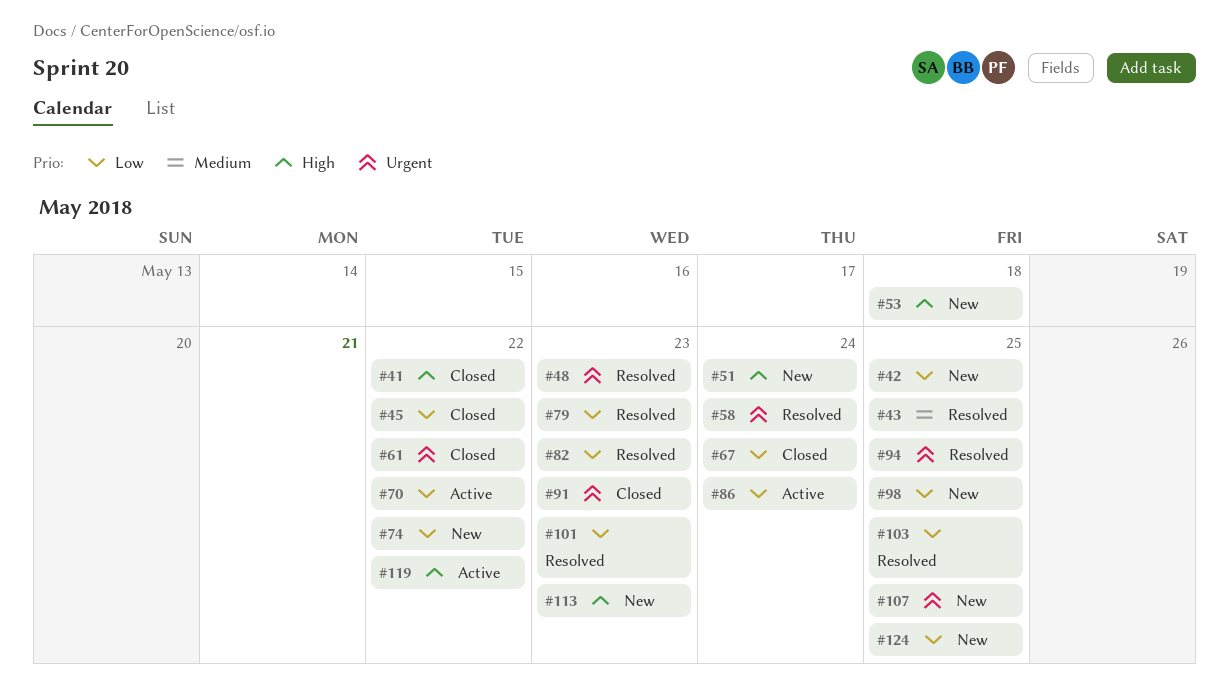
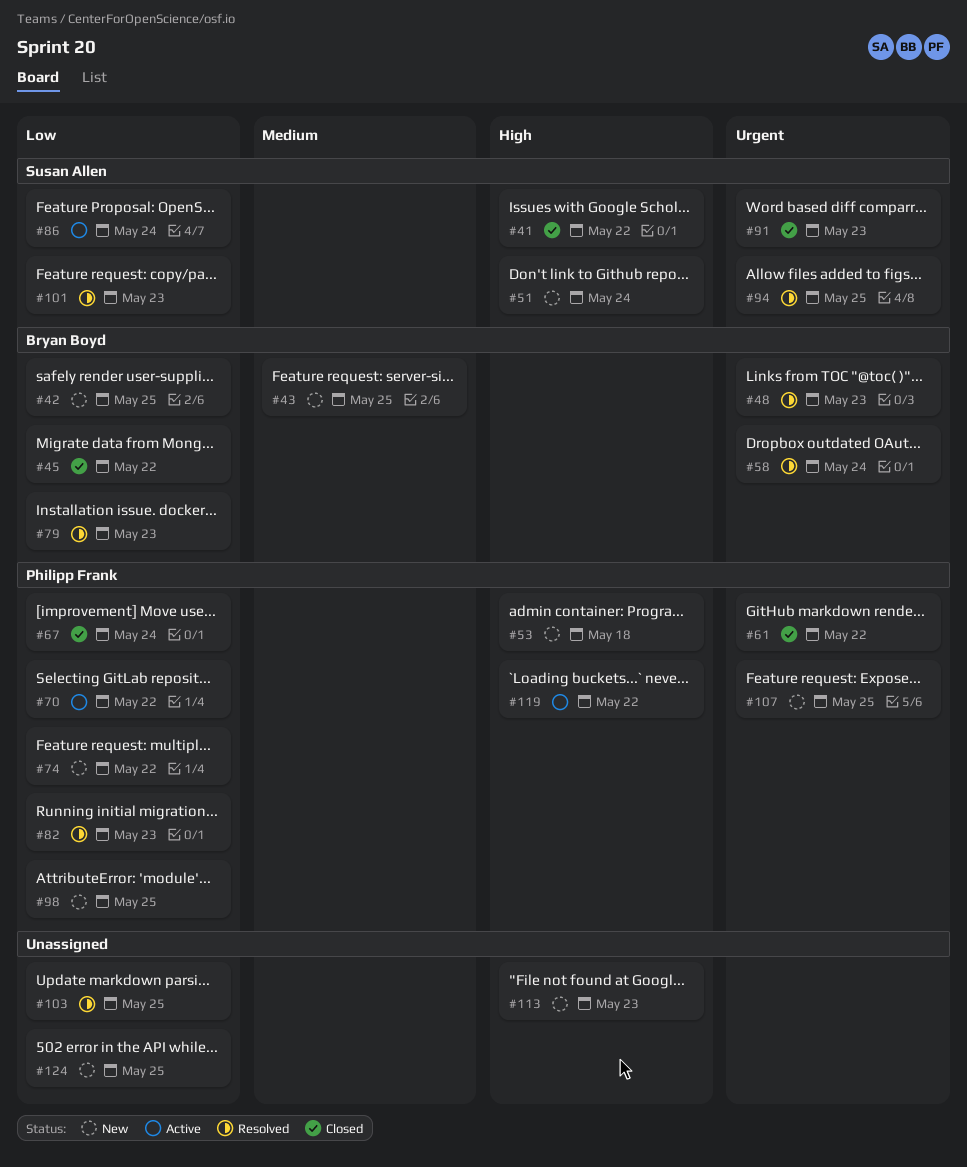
#43, status: Resolved -> New

